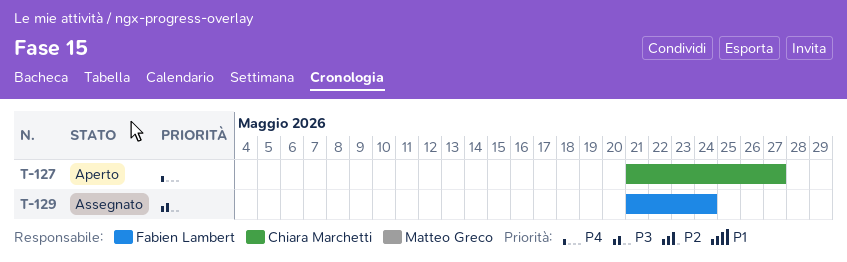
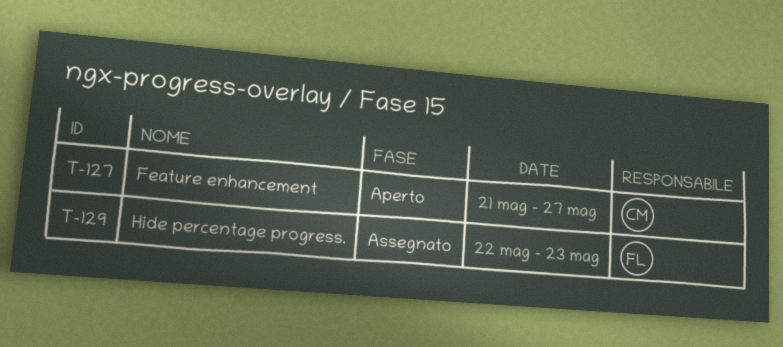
T-129, start: May 21 -> May 22
T-129, due: May 24 -> May 23

